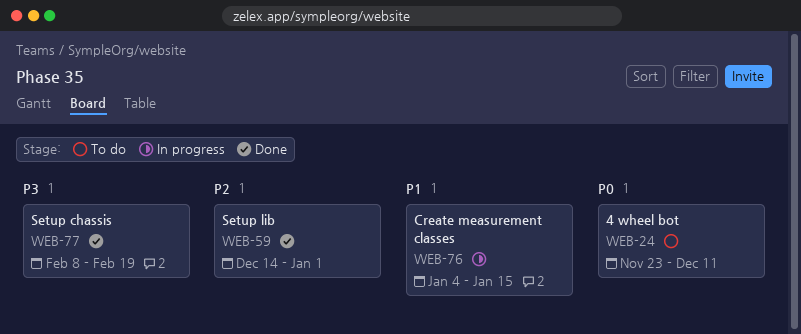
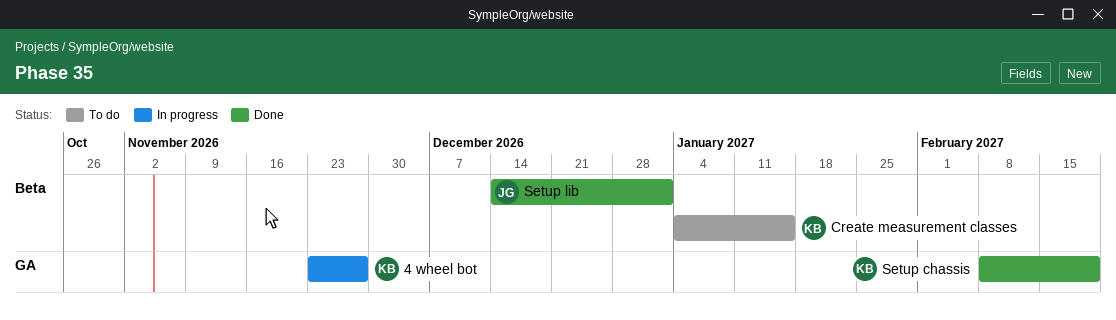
4 wheel bot, status: To do -> In progress
4 wheel bot, due: Dec 11 -> Nov 27
Create measurement classes, status: In progress -> To do

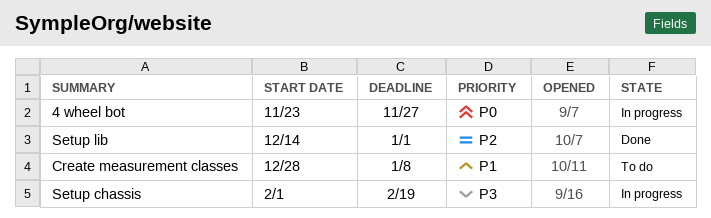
Create measurement classes, start: Jan 4 -> Dec 28
Create measurement classes, due: Jan 15 -> Jan 8
Setup chassis, status: Done -> In progress
Setup chassis, start: Feb 8 -> Feb 1

